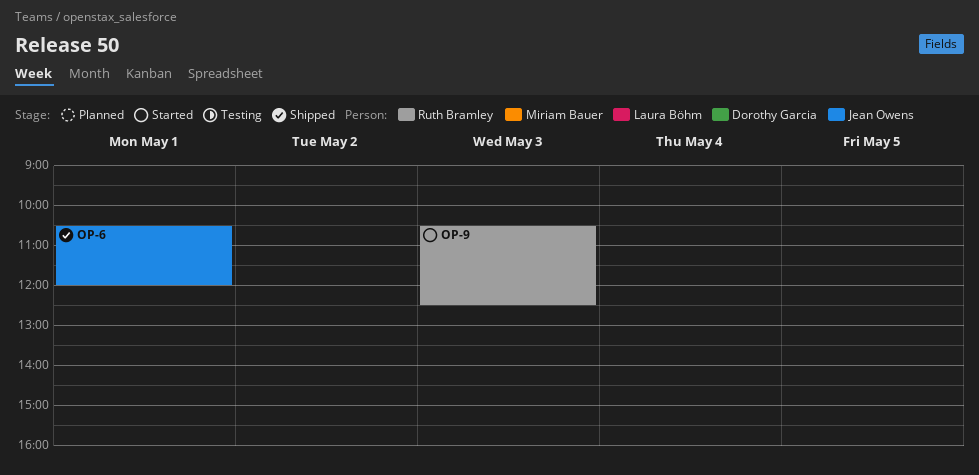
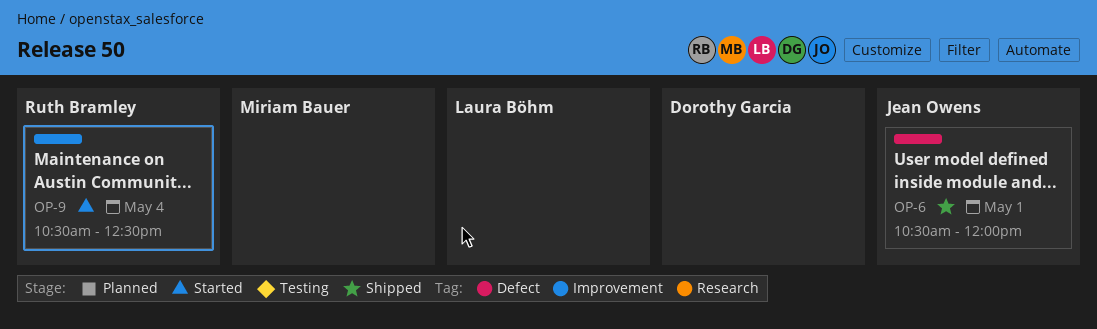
OP-9, day: May 3 -> May 4

